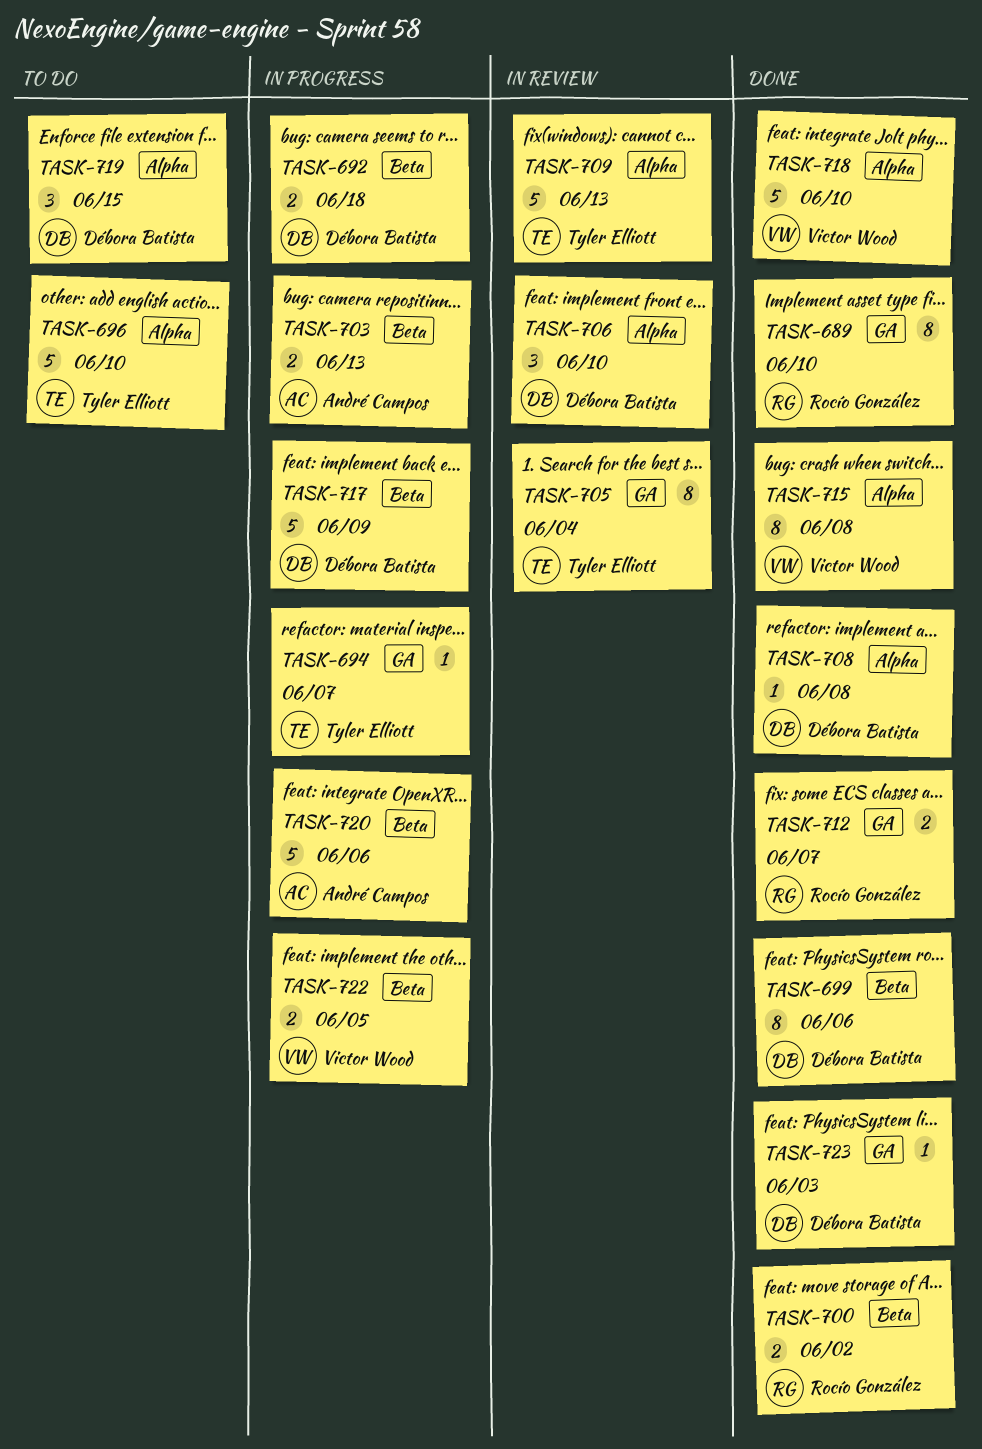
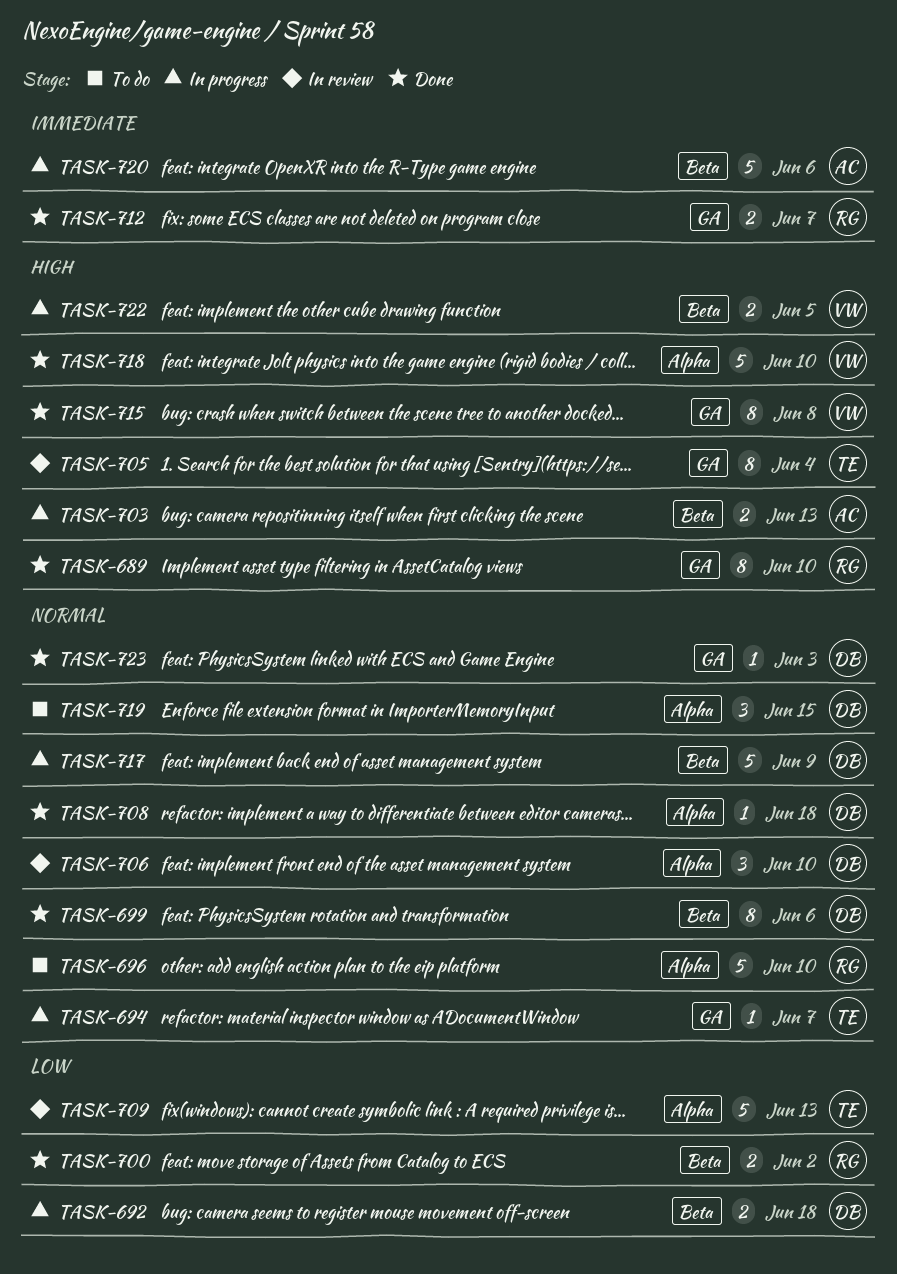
TASK-696, owner: Tyler Elliott -> Rocío González
TASK-708, due: Jun 8 -> Jun 18
TASK-715, label: Alpha -> GA

